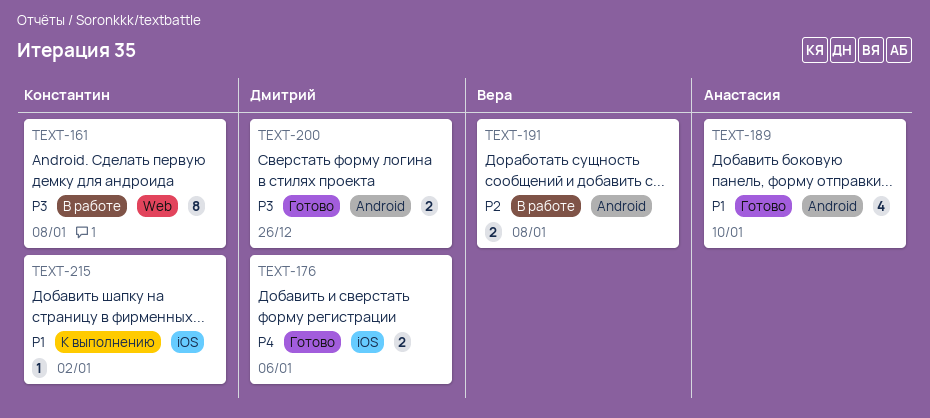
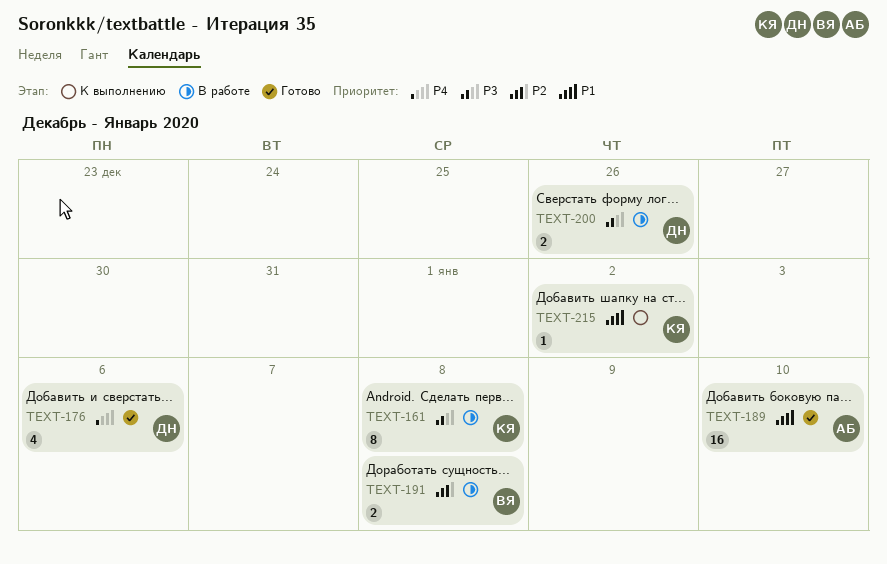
TEXT-176, estimate: 2 -> 4
TEXT-189, estimate: 4 -> 16
TEXT-200, status: Готово -> В работе

